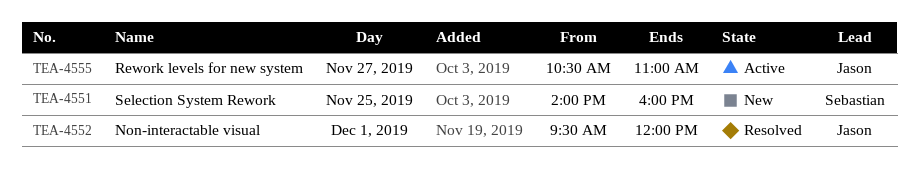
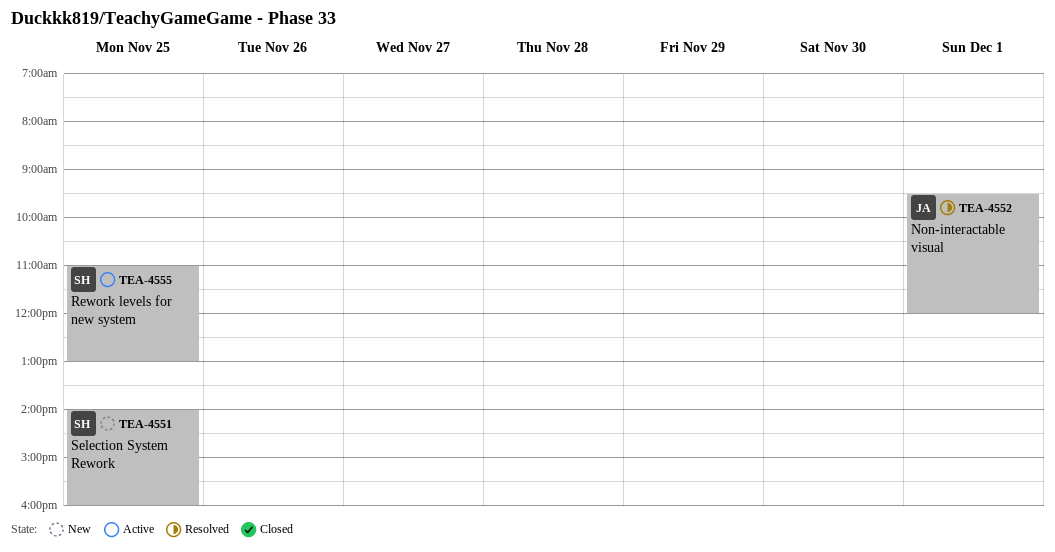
TEA-4555, owner: Jason -> Sebastian
TEA-4555, day: Nov 27 -> Nov 25
TEA-4555, begins: 10:30 -> 11:00
TEA-4555, ends: 11:00 -> 13:00

